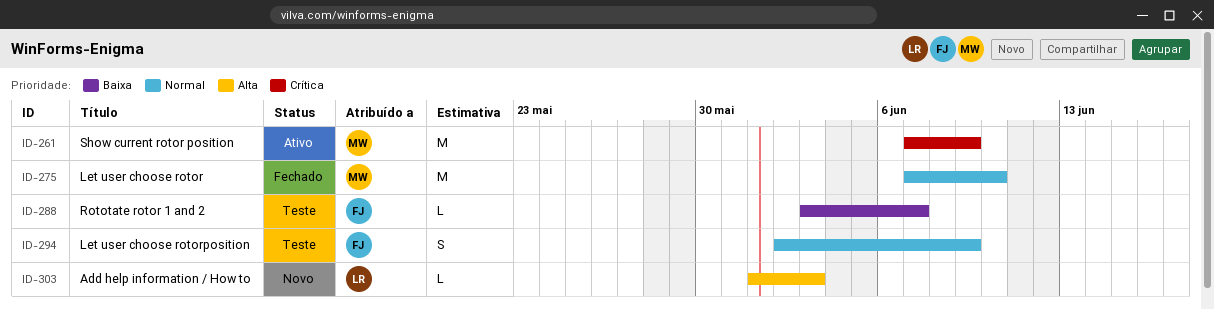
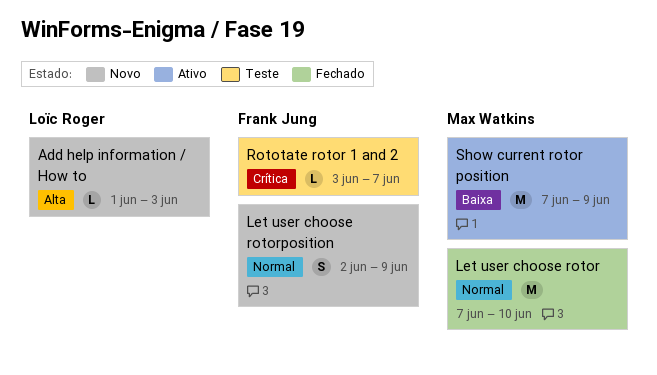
Let user choose rotorposition, status: Teste -> Novo
Rototate rotor 1 and 2, priority: Baixa -> Crítica
Show current rotor position, priority: Crítica -> Baixa

